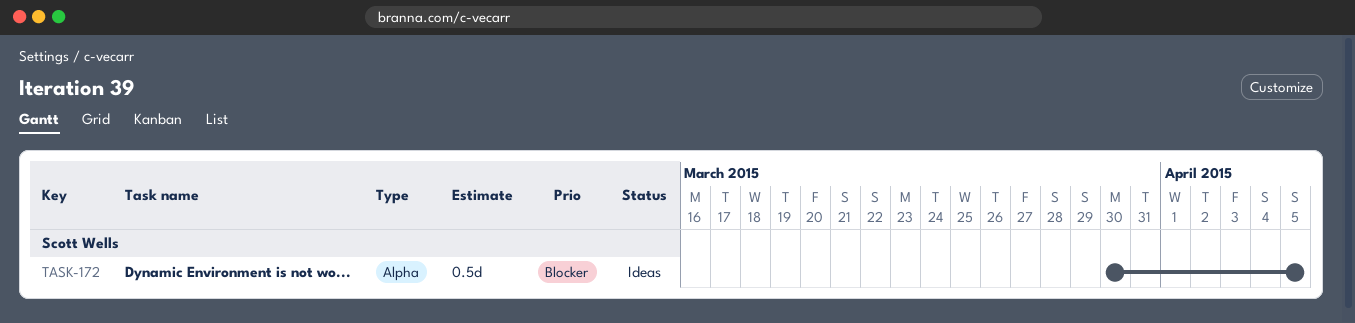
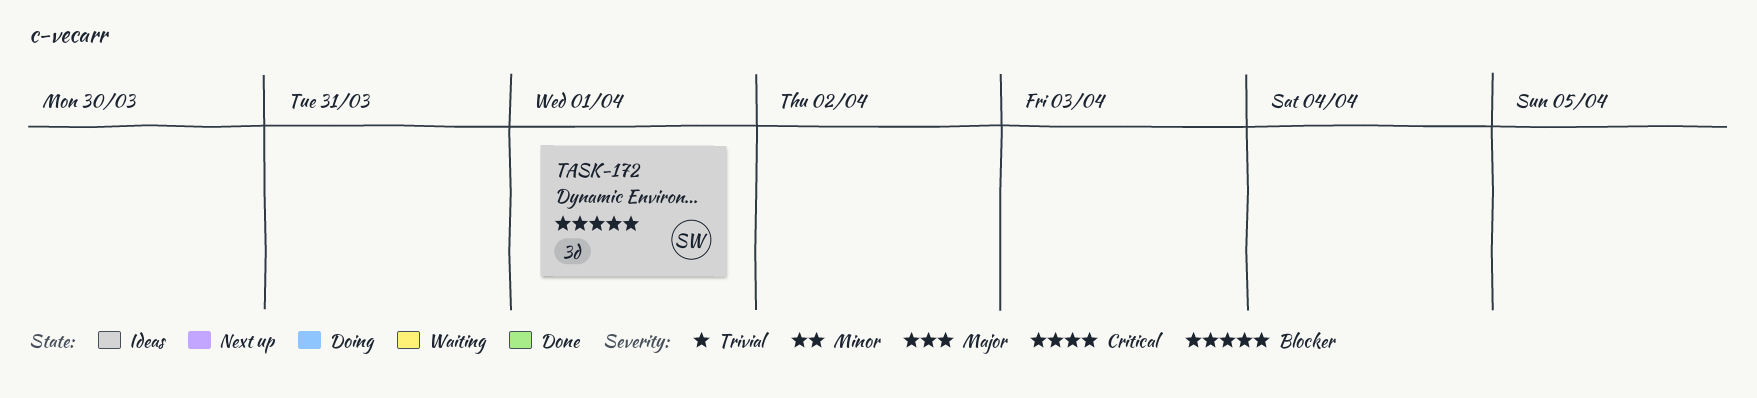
TASK-172, estimate: 0.5d -> 3d
TASK-172, due: Apr 5 -> Apr 1

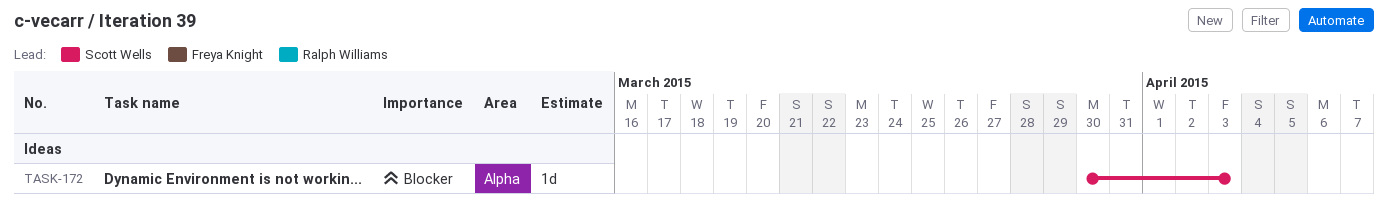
TASK-172, estimate: 3d -> 1d
TASK-172, due: Apr 1 -> Apr 3

